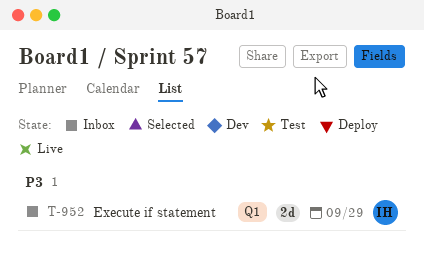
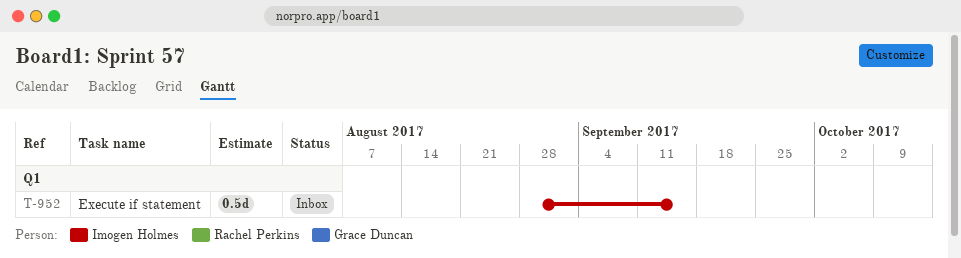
T-952, estimate: 2d -> 0.5d
T-952, due: Sep 29 -> Sep 15

